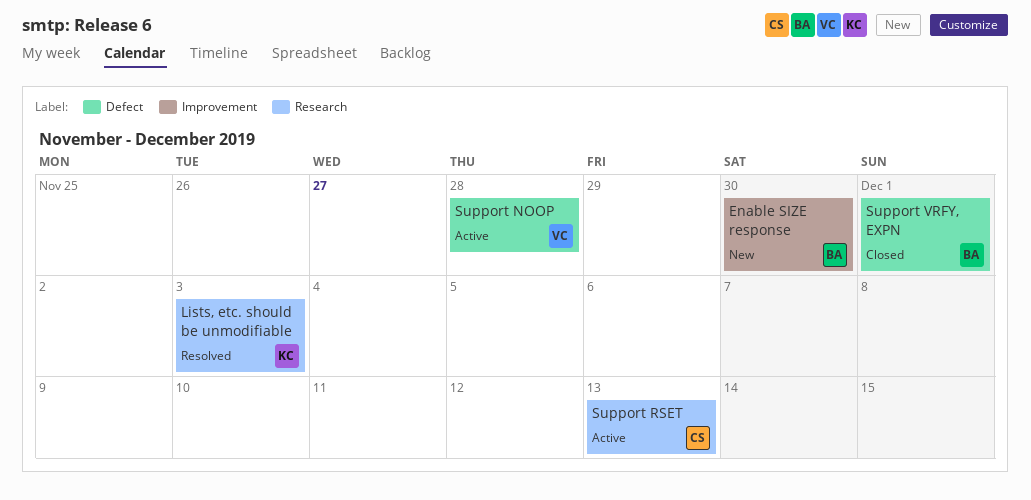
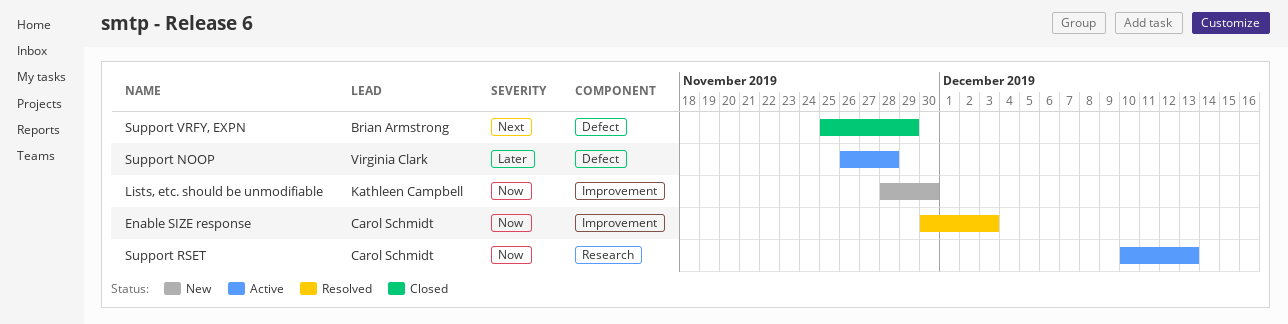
Enable SIZE response, status: New -> Resolved
Enable SIZE response, owner: Brian Armstrong -> Carol Schmidt
Enable SIZE response, due: Nov 30 -> Dec 3
Lists, etc. should be unmodifiable, status: Resolved -> New
Lists, etc. should be unmodifiable, label: Research -> Improvement
Lists, etc. should be unmodifiable, due: Dec 3 -> Nov 30
Support VRFY, EXPN, due: Dec 1 -> Nov 29

